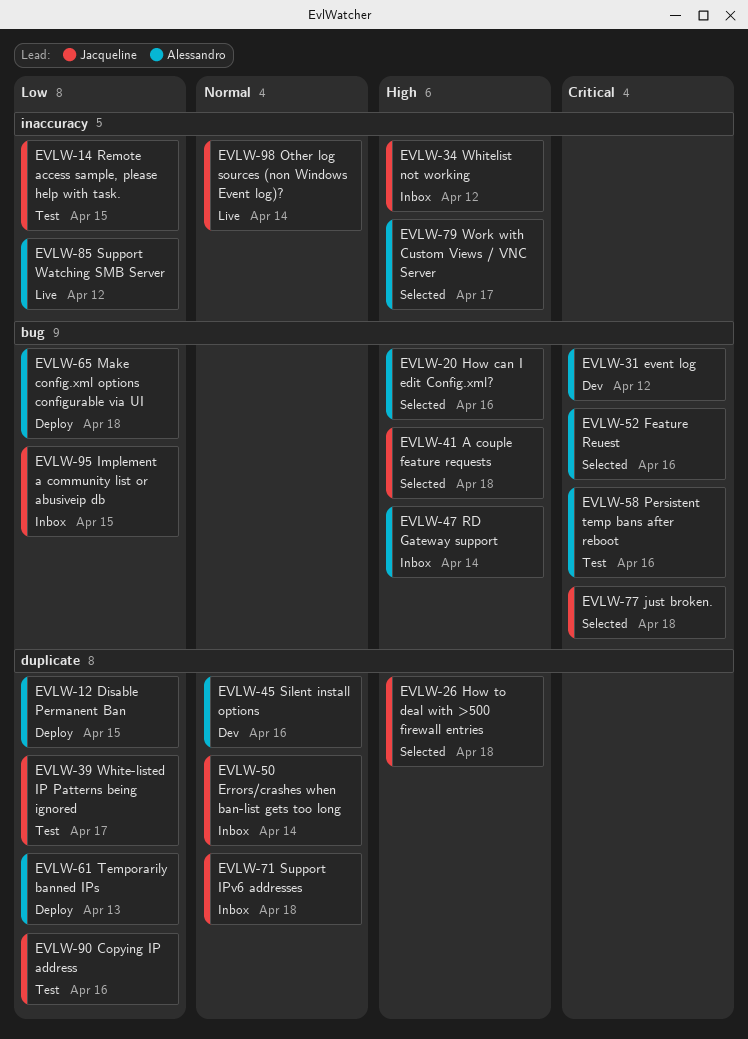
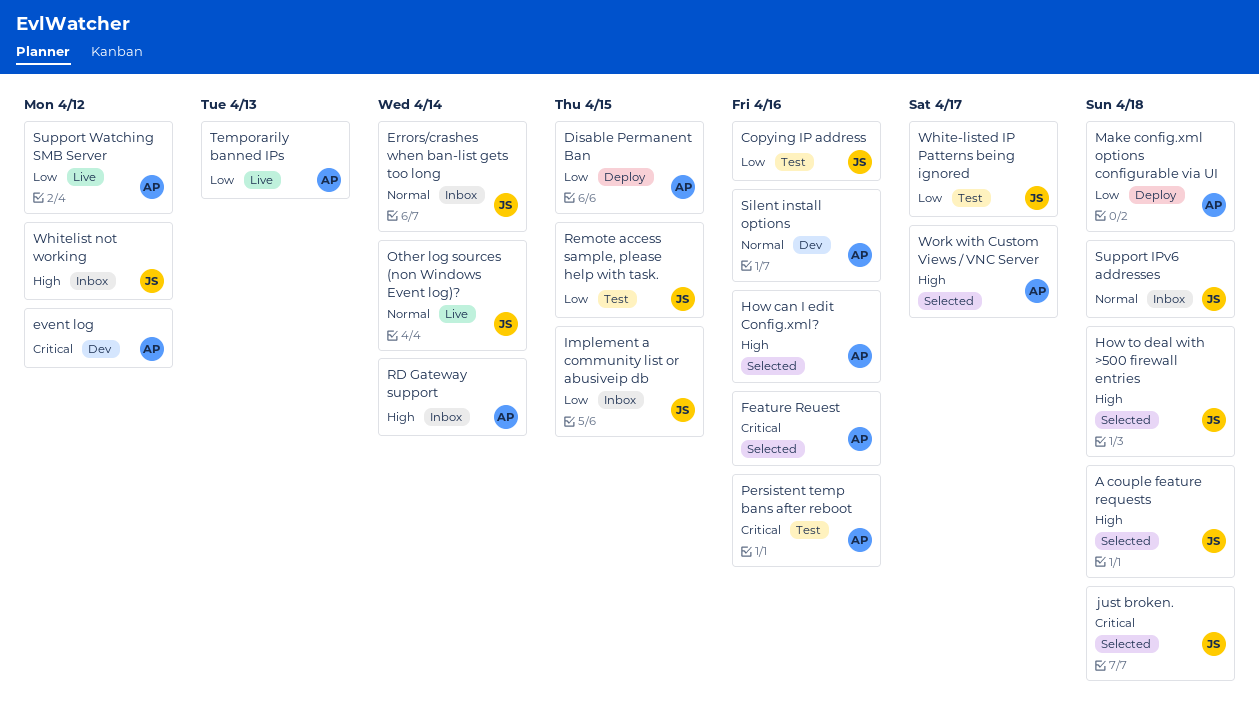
Temporarily banned IPs, status: Deploy -> Live

